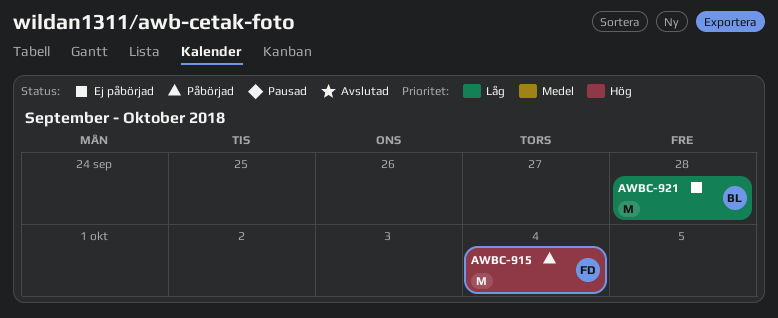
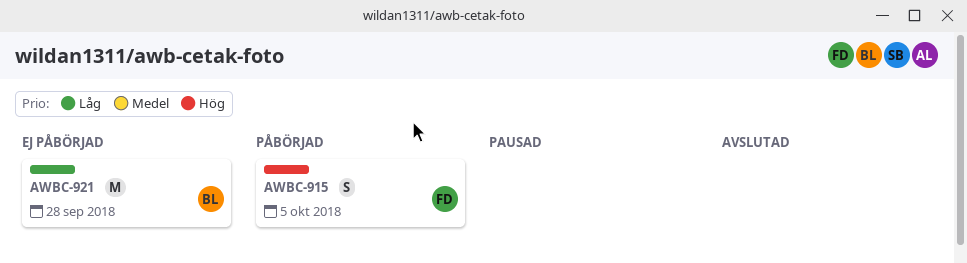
AWBC-915, estimate: M -> S
AWBC-915, due: Oct 4 -> Oct 5

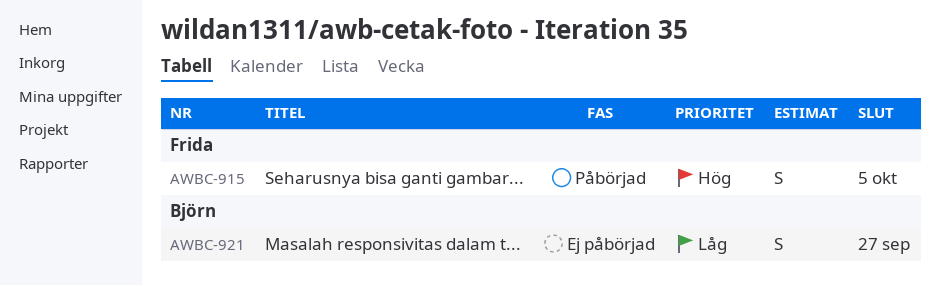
AWBC-921, estimate: M -> S
AWBC-921, due: Sep 28 -> Sep 27

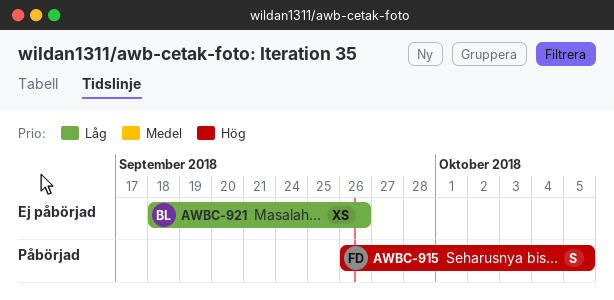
AWBC-921, estimate: S -> XS
AWBC-921, due: Sep 27 -> Sep 26

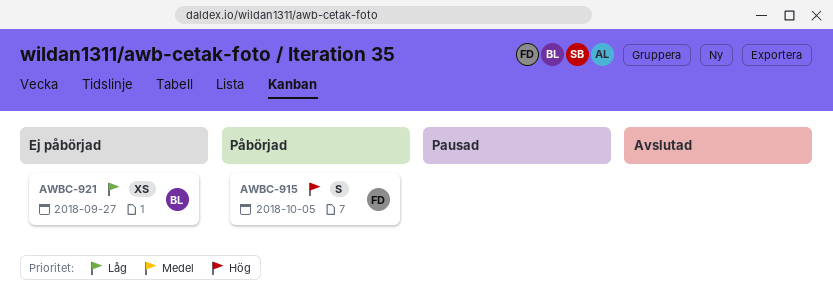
AWBC-921, due: Sep 26 -> Sep 27

